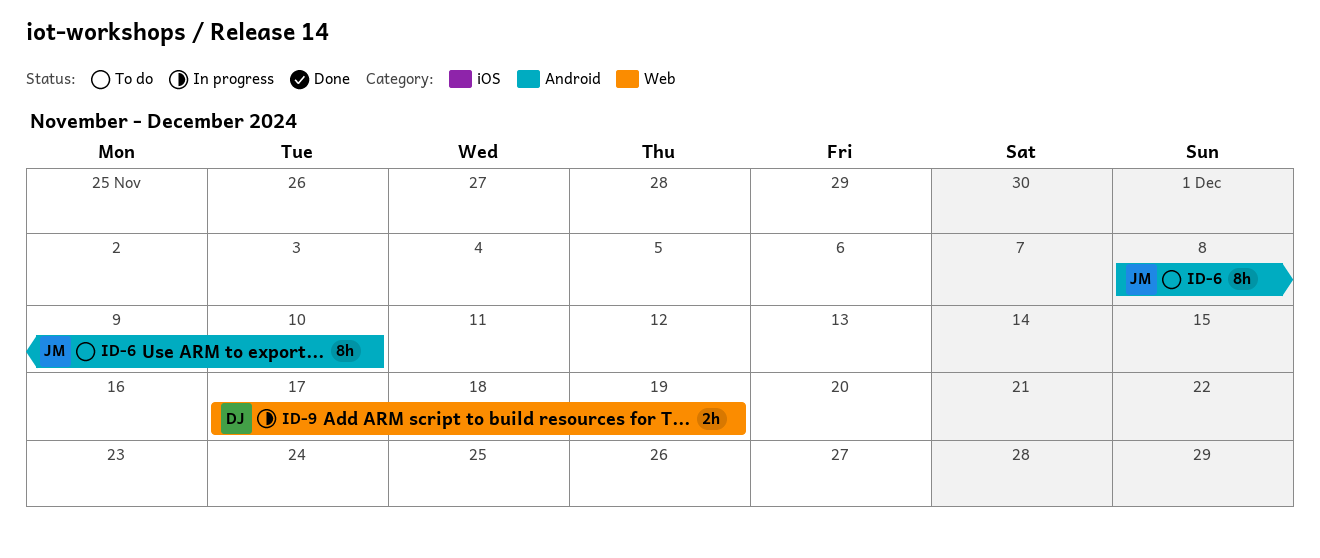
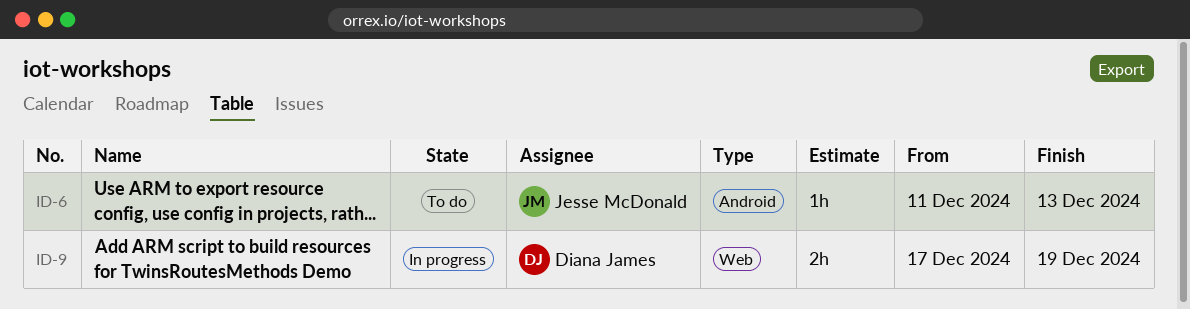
ID-6, estimate: 8h -> 1h
ID-6, start: Dec 8 -> Dec 11
ID-6, due: Dec 10 -> Dec 13

